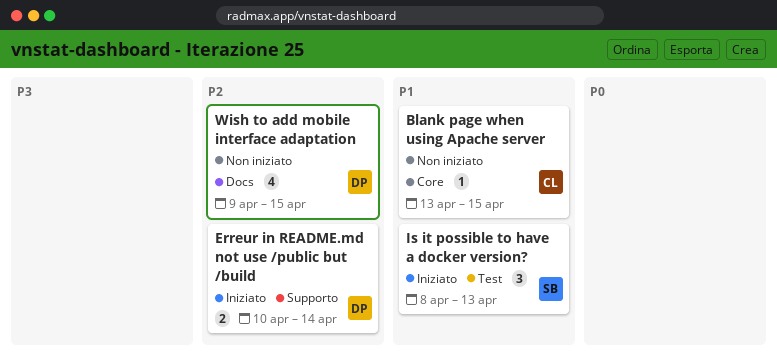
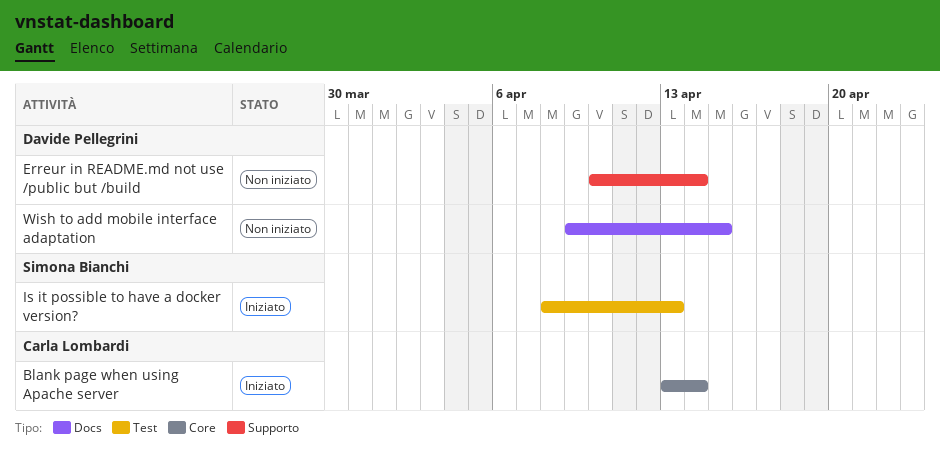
Blank page when using Apache server, status: Non iniziato -> Iniziato
Blank page when using Apache server, due: Apr 15 -> Apr 14
Erreur in README.md not use /public but /build, status: Iniziato -> Non iniziato

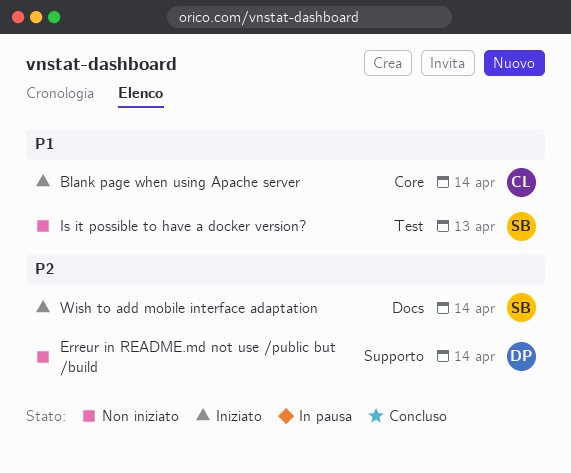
Is it possible to have a docker version?, status: Iniziato -> Non iniziato
Wish to add mobile interface adaptation, status: Non iniziato -> Iniziato
Wish to add mobile interface adaptation, owner: Davide Pellegrini -> Simona Bianchi
Wish to add mobile interface adaptation, due: Apr 15 -> Apr 14

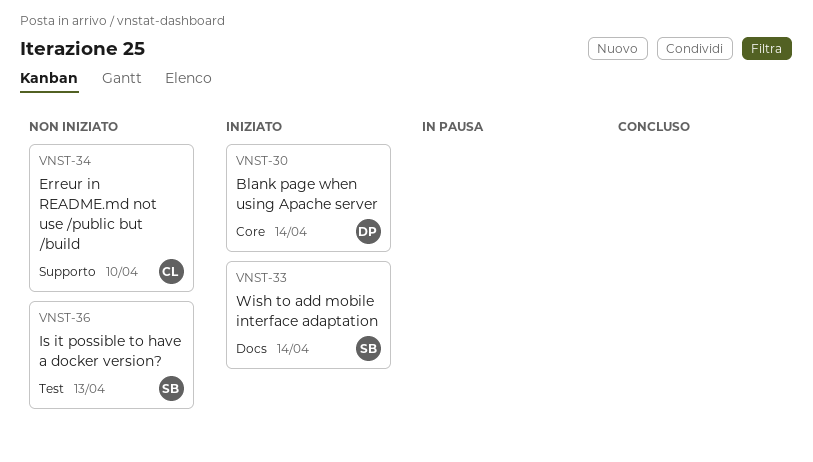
Blank page when using Apache server, owner: CL -> DP
Erreur in README.md not use /public but /build, owner: DP -> CL
Erreur in README.md not use /public but /build, due: Apr 14 -> Apr 10

